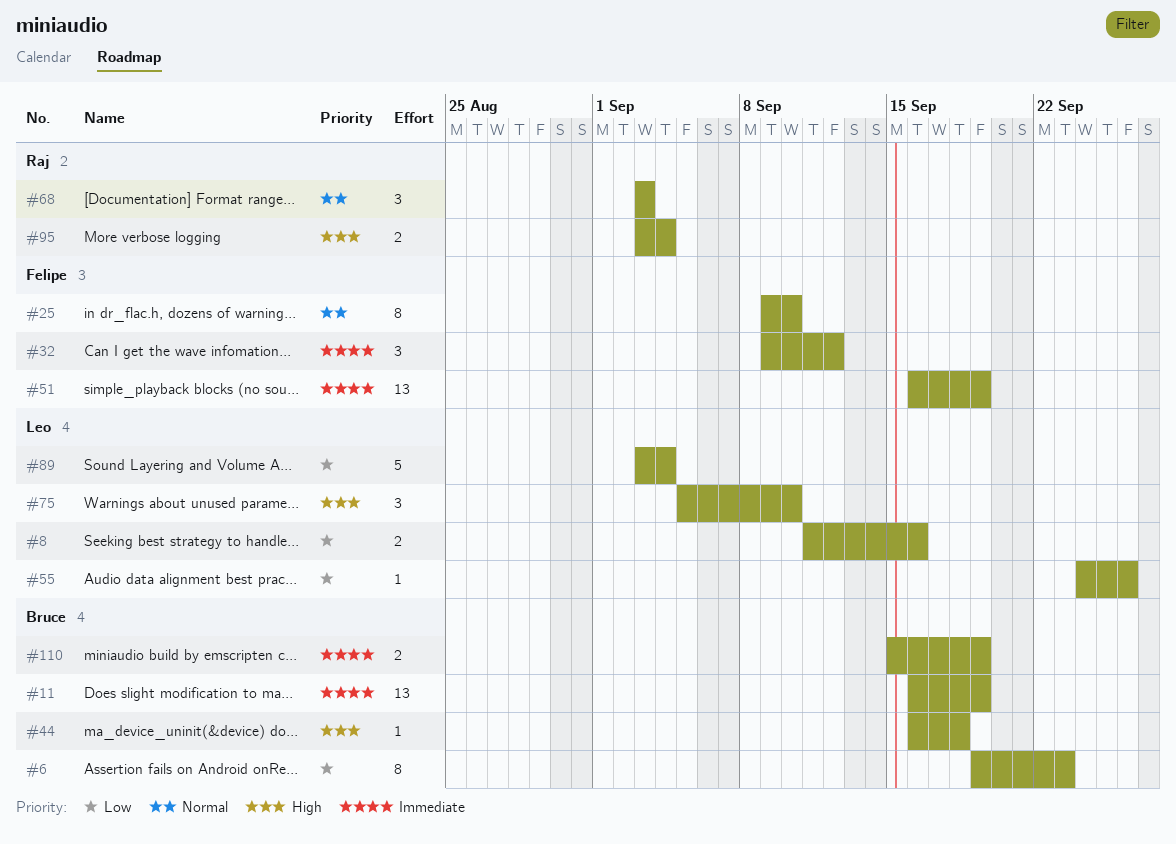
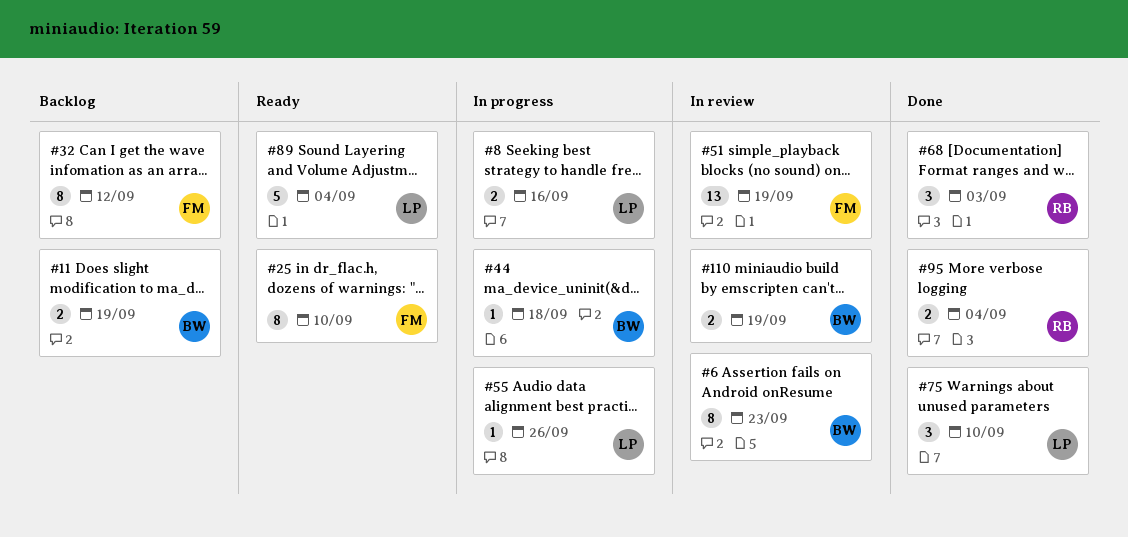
#11, estimate: 13 -> 2
#32, estimate: 3 -> 8

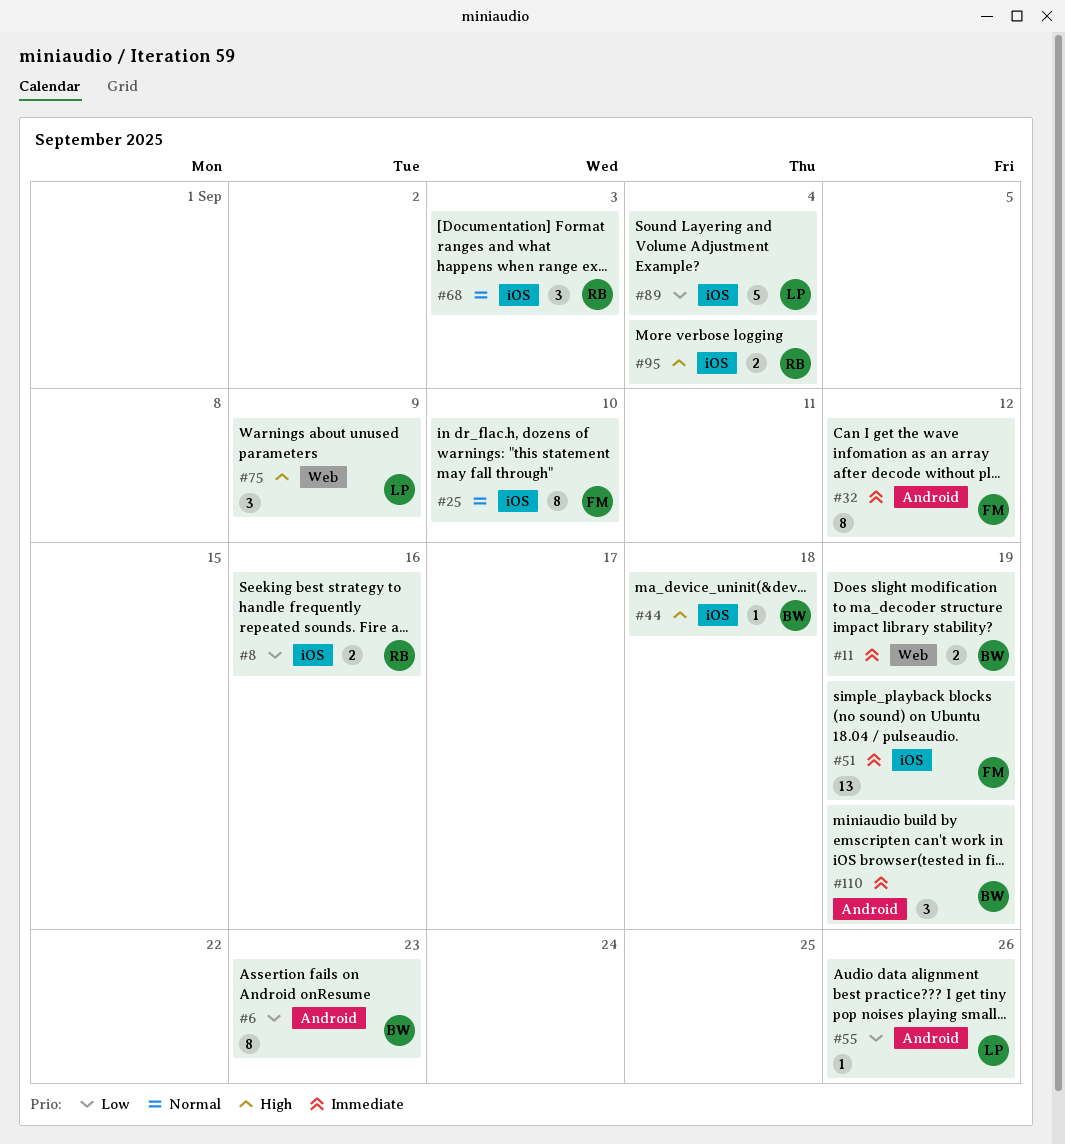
#8, owner: LP -> RB
#75, due: Sep 10 -> Sep 9
#110, estimate: 2 -> 3

